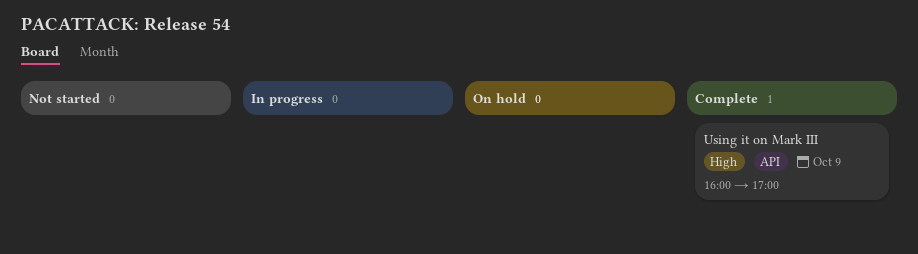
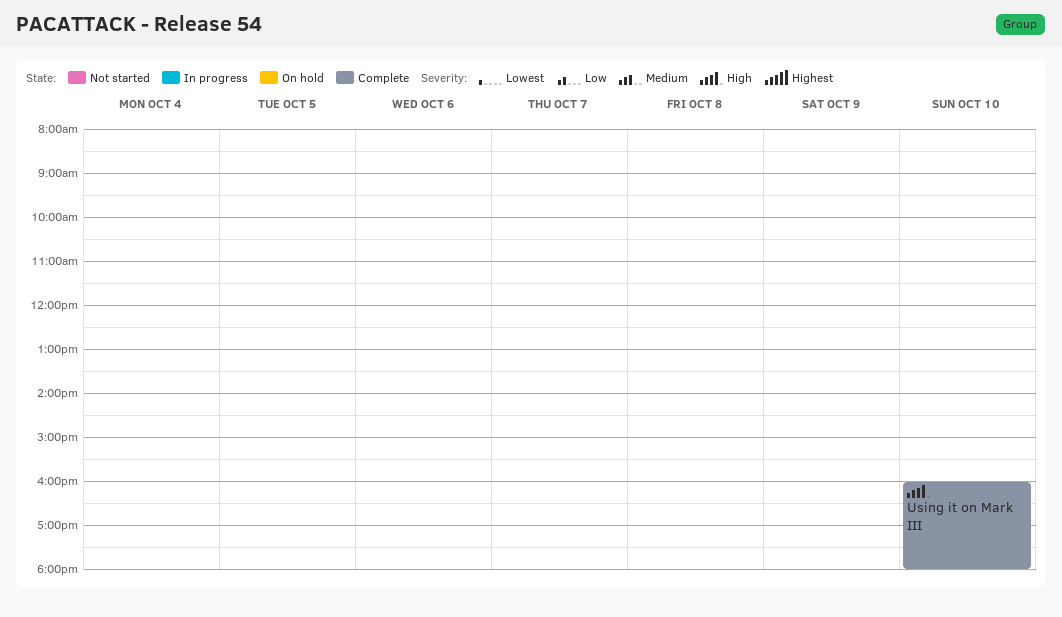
Using it on Mark III, day: Oct 9 -> Oct 10
Using it on Mark III, ends: 17:00 -> 18:00

